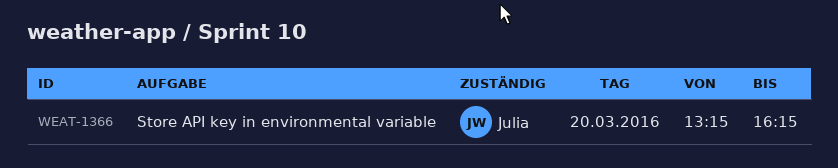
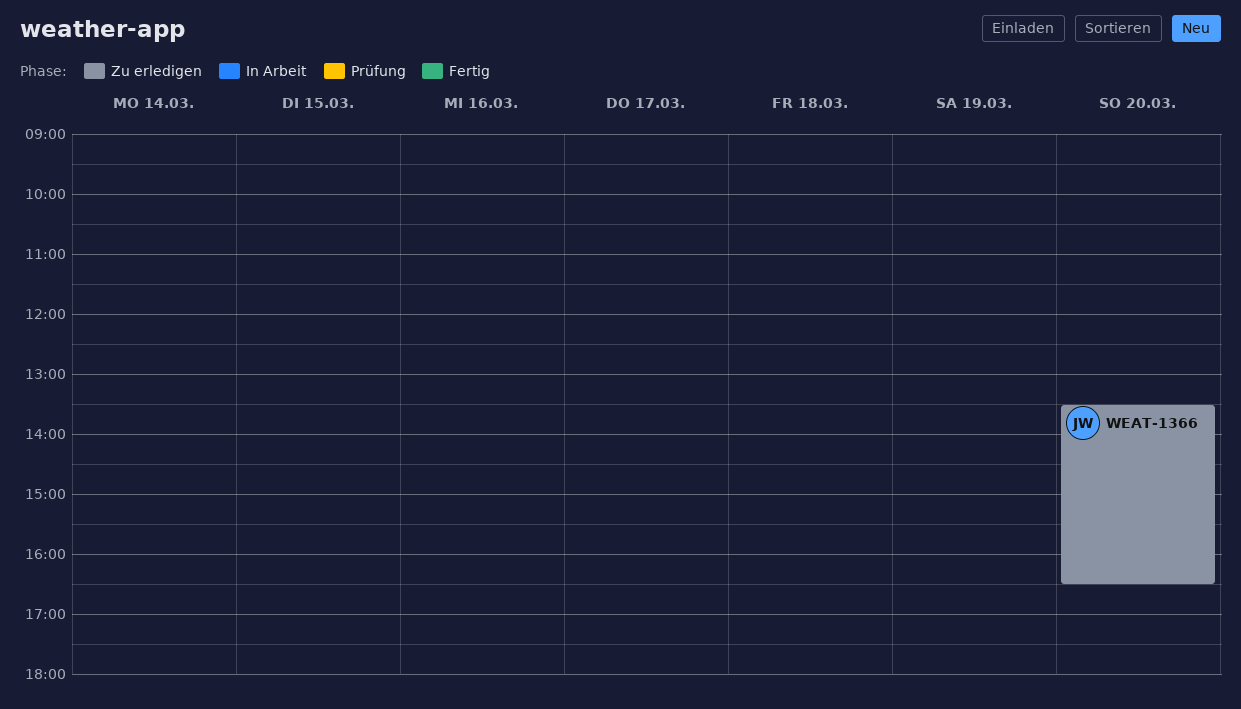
WEAT-1366, begins: 13:15 -> 13:30
WEAT-1366, ends: 16:15 -> 16:30

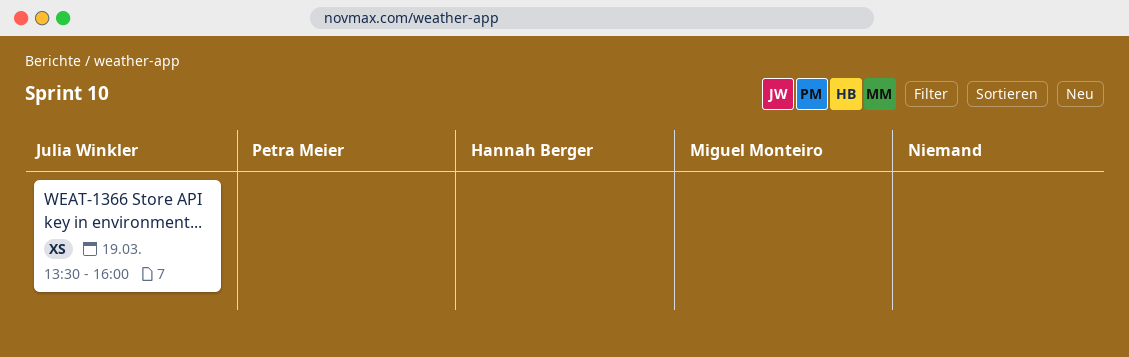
WEAT-1366, day: Mar 20 -> Mar 19
WEAT-1366, ends: 16:30 -> 16:00

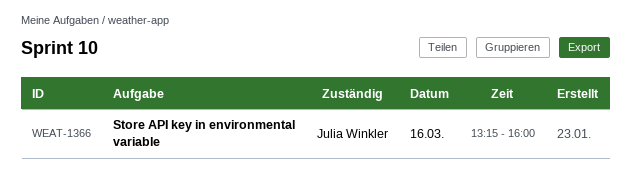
WEAT-1366, day: Mar 19 -> Mar 16
WEAT-1366, begins: 13:30 -> 13:15

